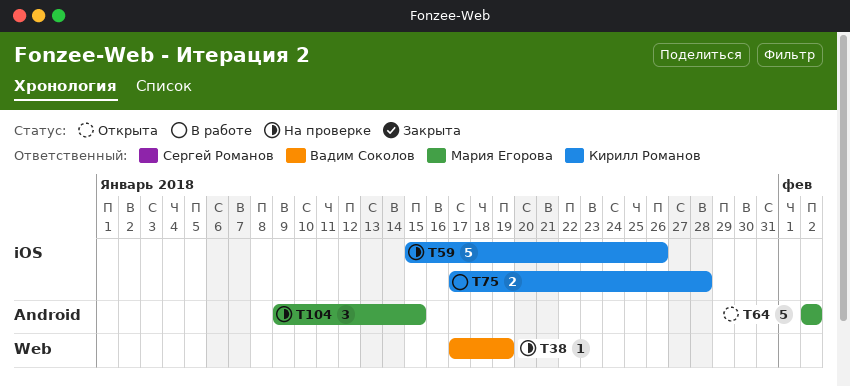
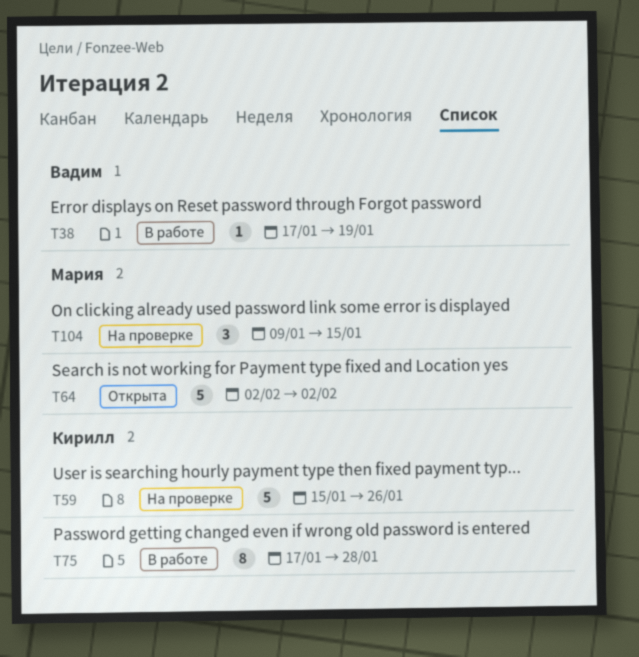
T38, status: На проверке -> В работе
T75, estimate: 2 -> 8

